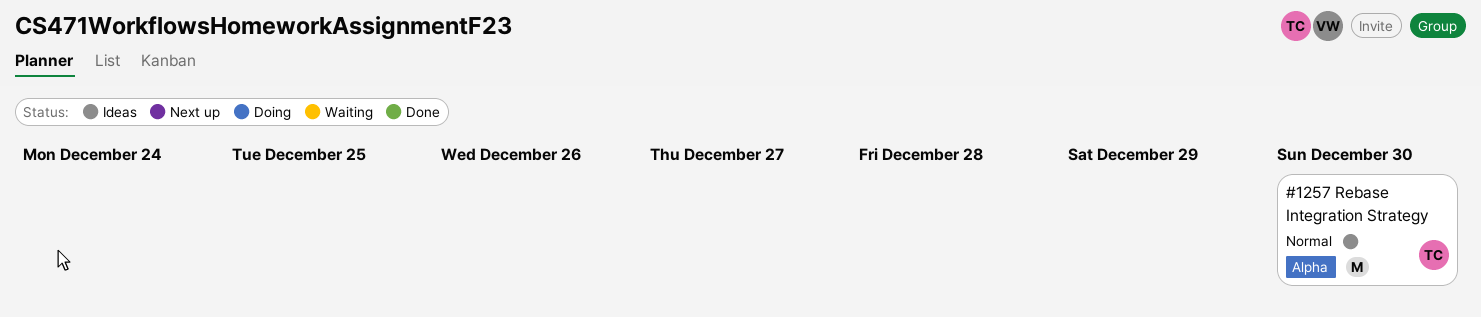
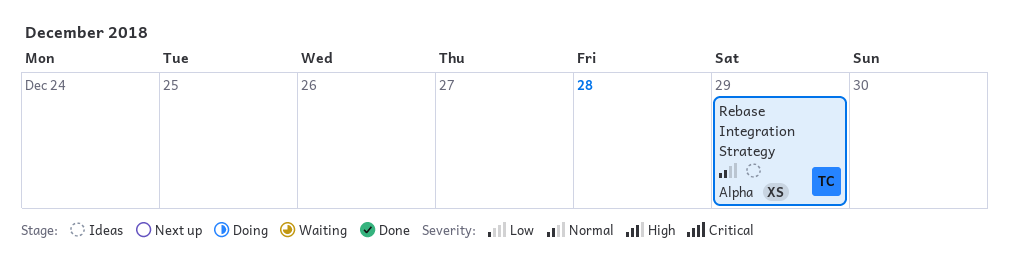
Rebase Integration Strategy, estimate: M -> XS
Rebase Integration Strategy, due: Dec 30 -> Dec 29

